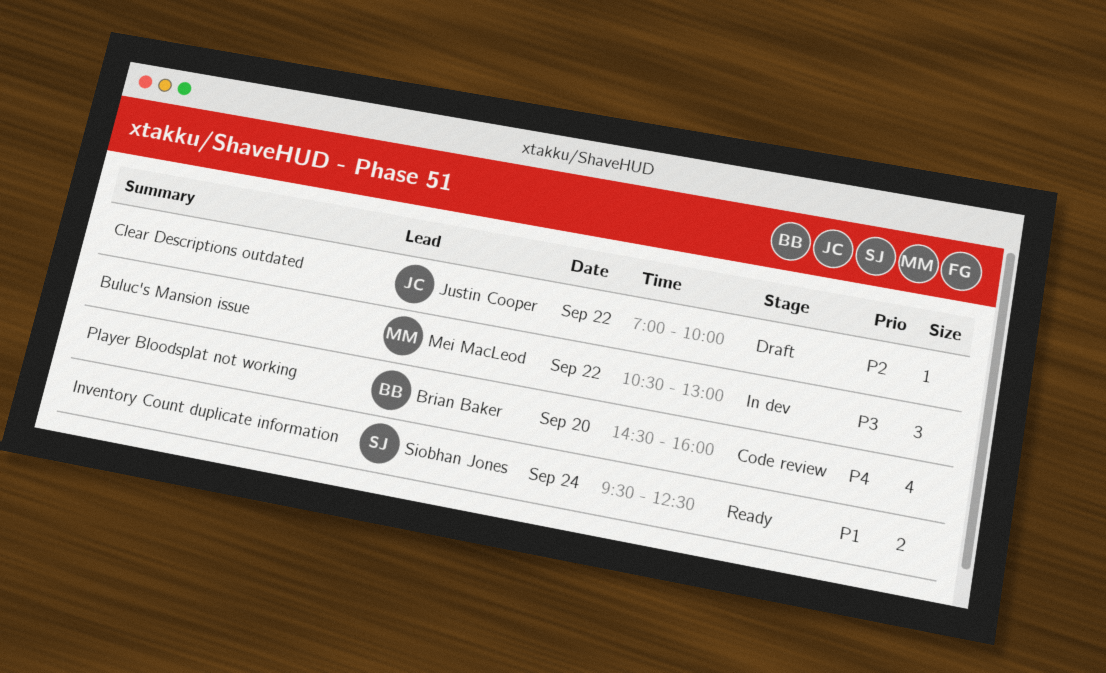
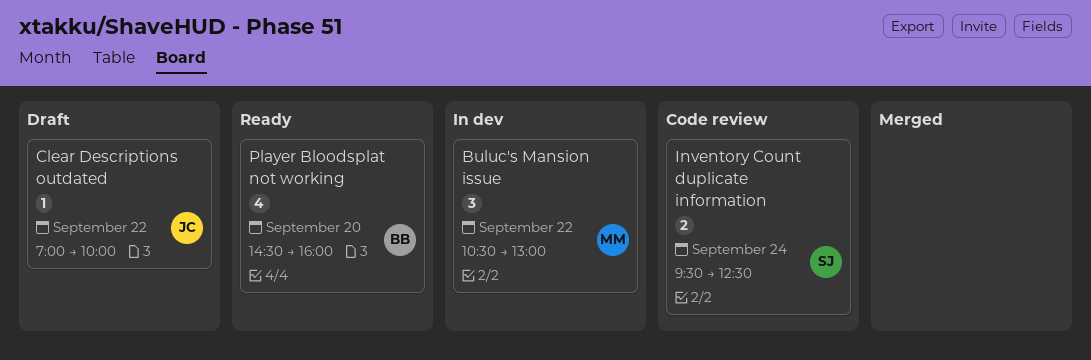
Inventory Count duplicate information, status: Ready -> Code review
Player Bloodsplat not working, status: Code review -> Ready

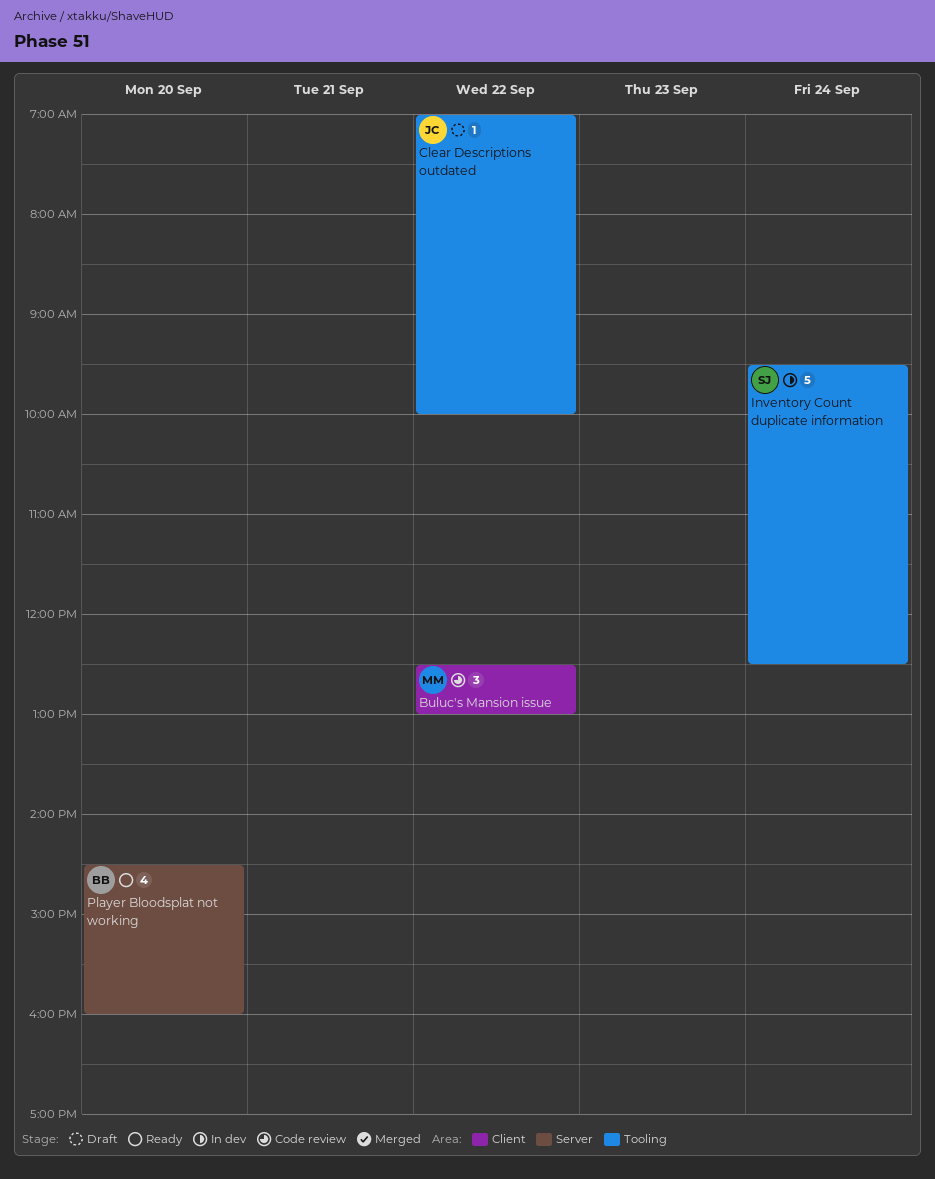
Buluc's Mansion issue, status: In dev -> Code review
Buluc's Mansion issue, begins: 10:30 -> 12:30
Inventory Count duplicate information, status: Code review -> In dev
Inventory Count duplicate information, estimate: 2 -> 5

